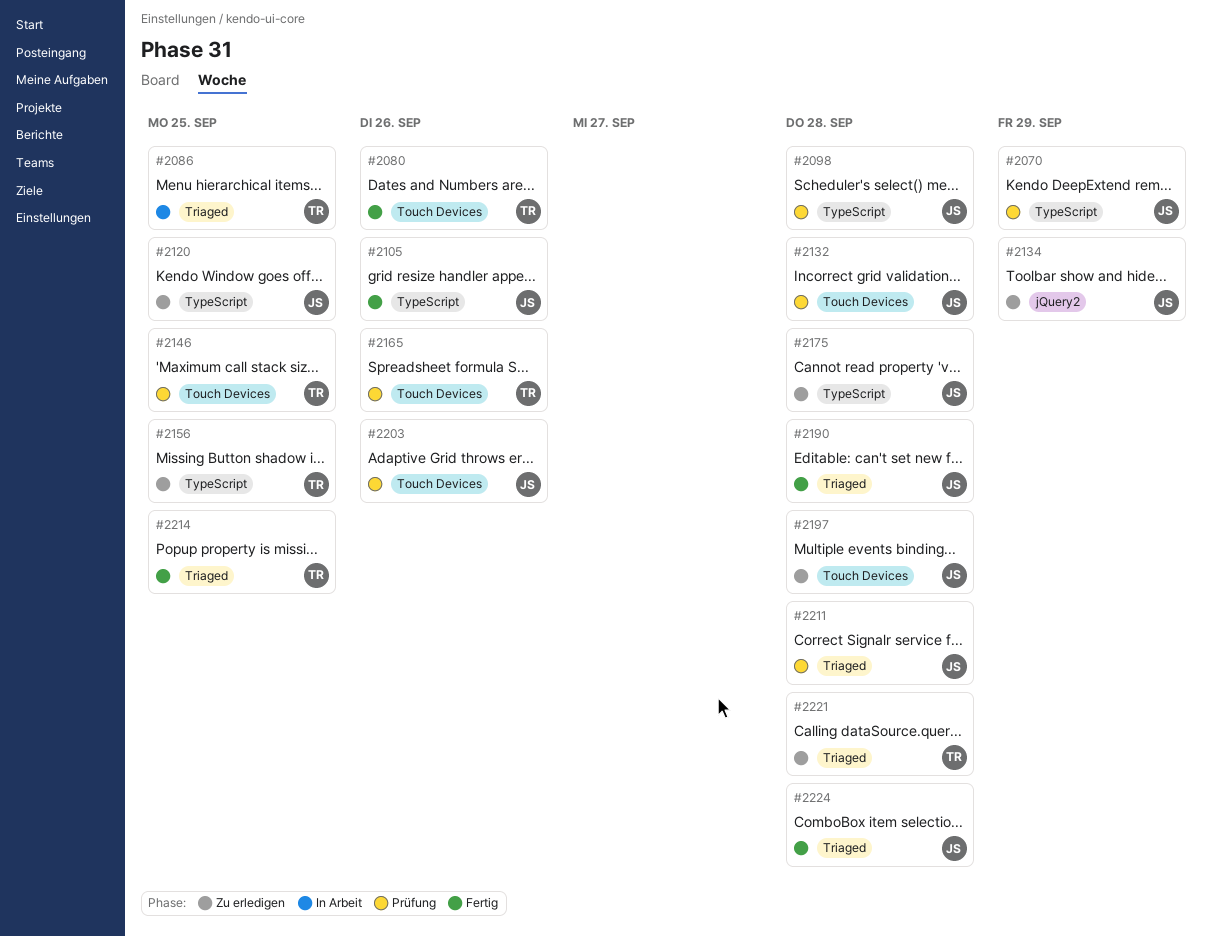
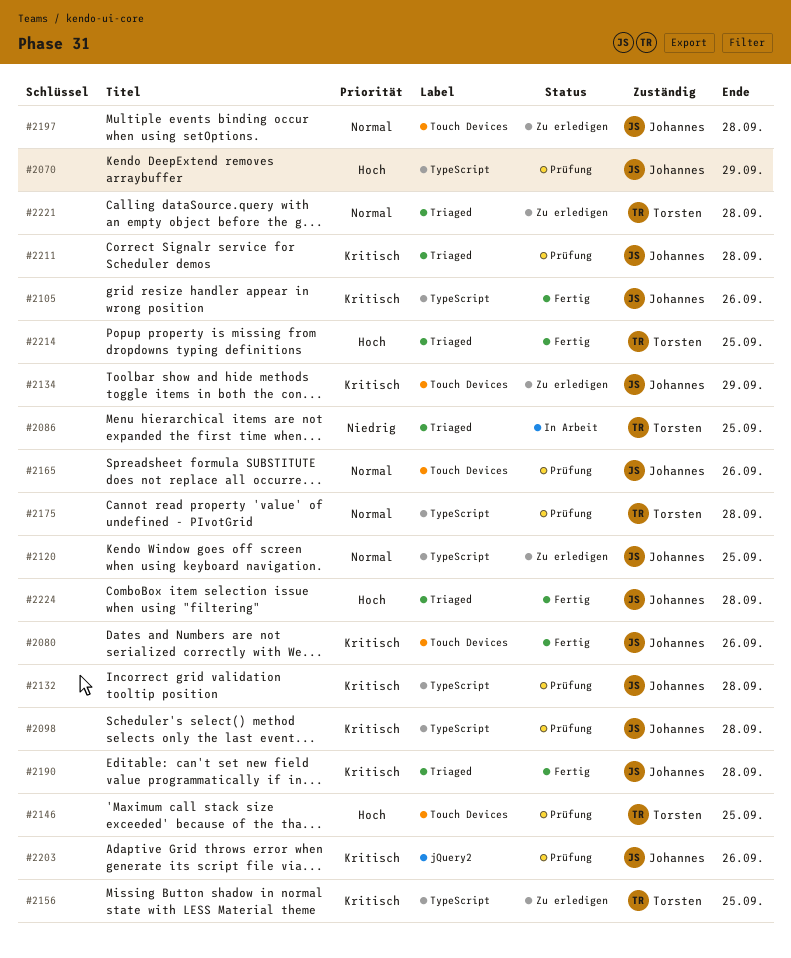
#2080, owner: Torsten -> Johannes
#2132, label: Touch Devices -> TypeScript
#2134, label: jQuery2 -> Touch Devices
#2165, owner: Torsten -> Johannes
#2175, status: Zu erledigen -> Prüfung
#2175, owner: Johannes -> Torsten
#2203, label: Touch Devices -> jQuery2

